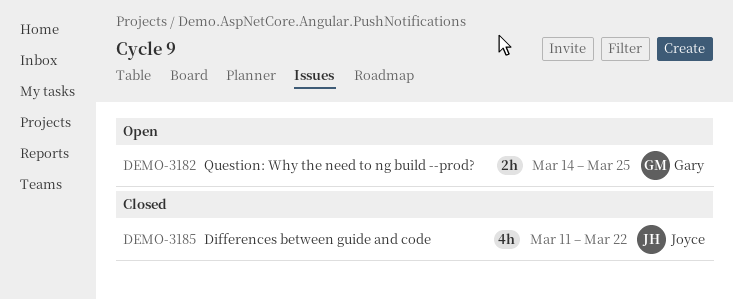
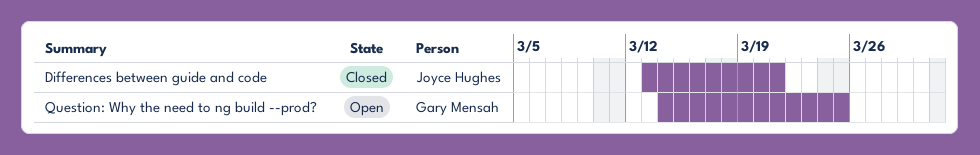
Differences between guide and code, start: Mar 11 -> Mar 13
Differences between guide and code, due: Mar 22 -> Mar 21

